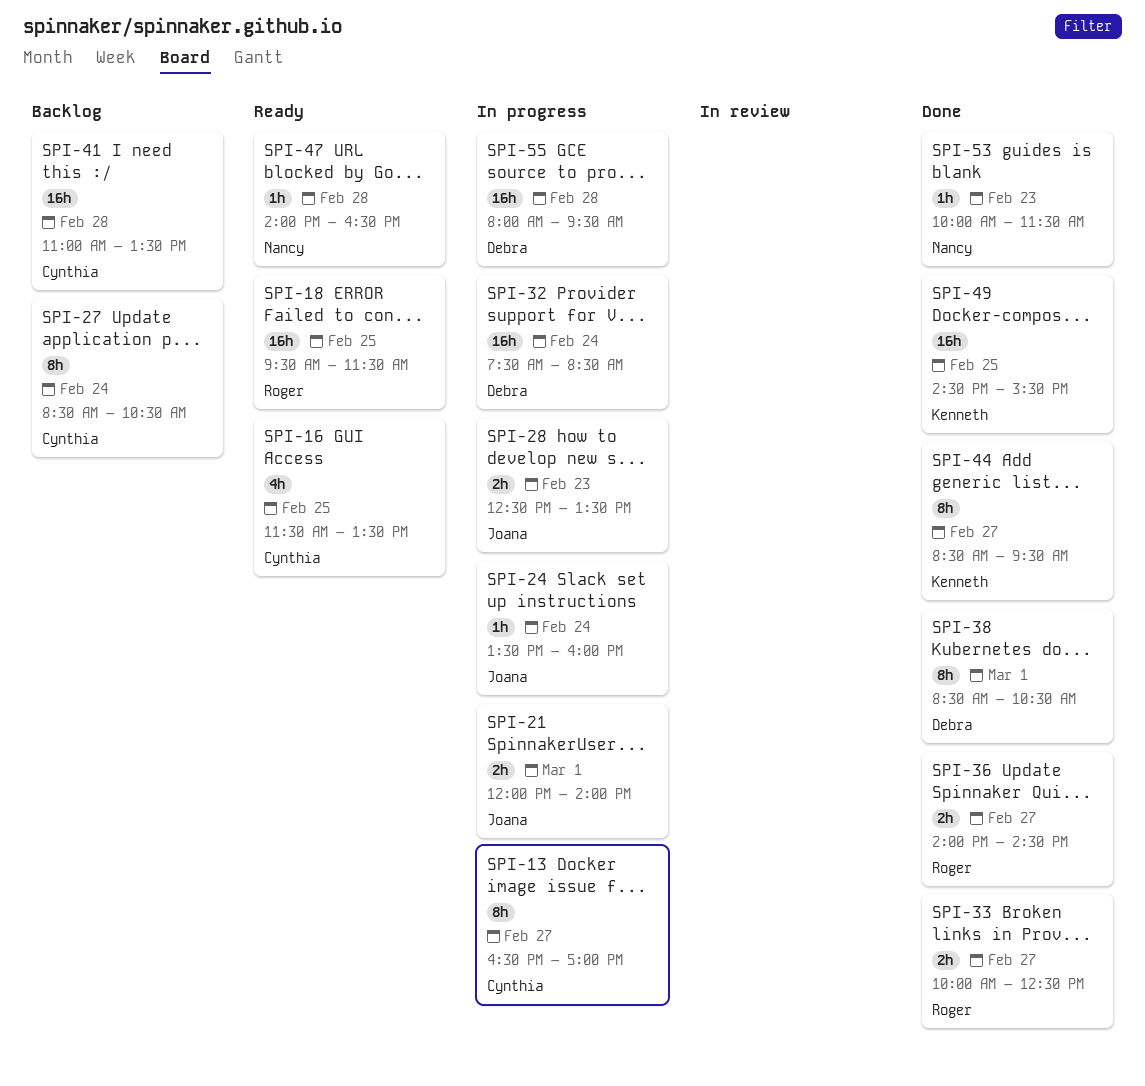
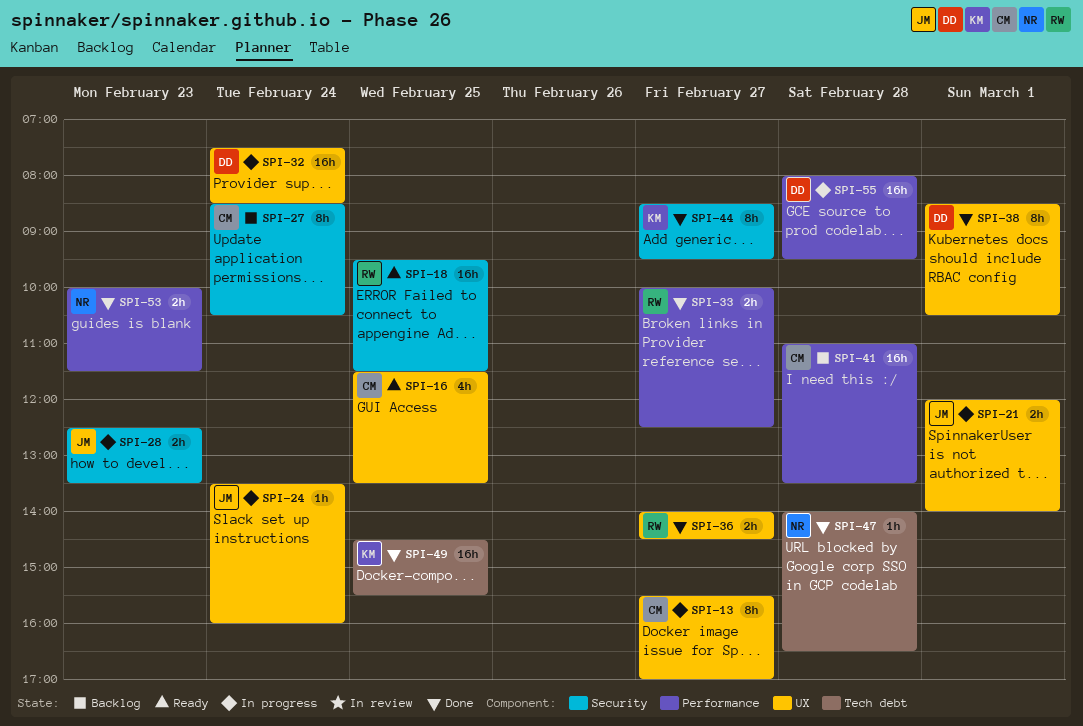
SPI-13, begins: 16:30 -> 15:30
SPI-47, status: Ready -> Done
SPI-53, estimate: 1h -> 2h

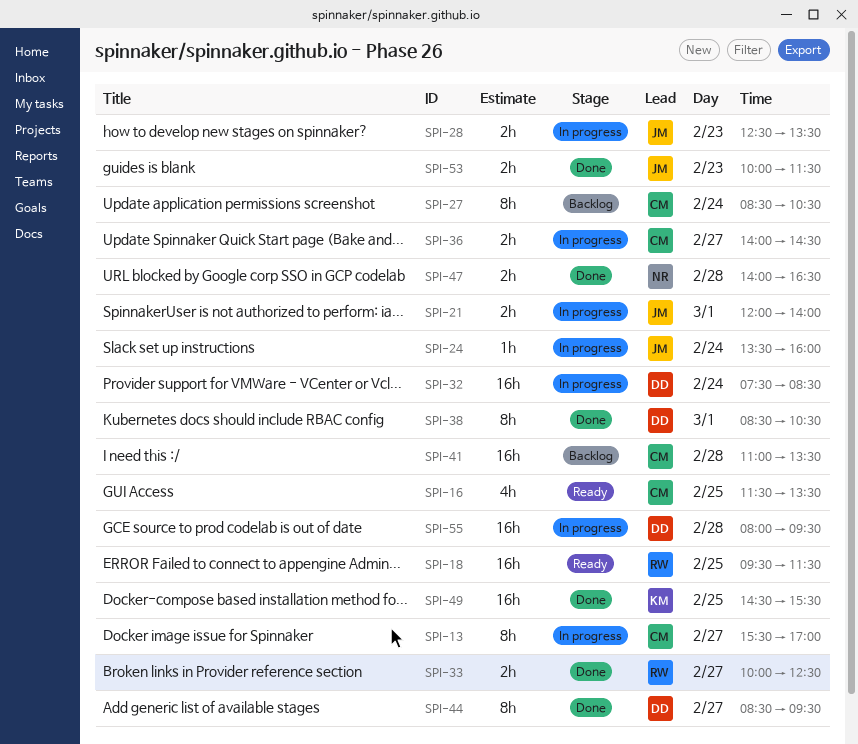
SPI-36, status: Done -> In progress
SPI-36, owner: RW -> CM
SPI-44, owner: KM -> DD
SPI-47, estimate: 1h -> 2h
SPI-53, owner: NR -> JM

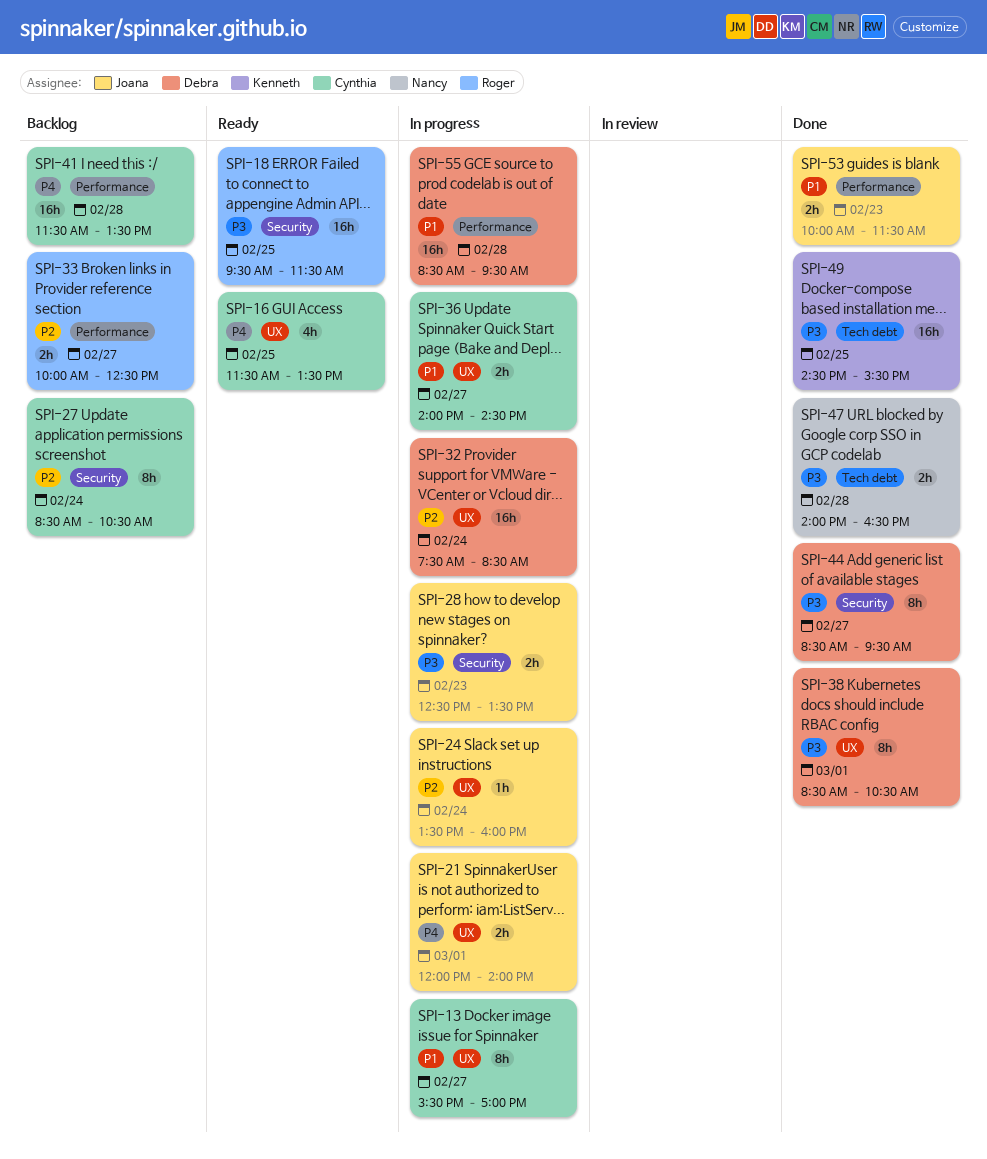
SPI-33, status: Done -> Backlog
SPI-41, begins: 11:00 -> 11:30
SPI-55, begins: 08:00 -> 08:30

